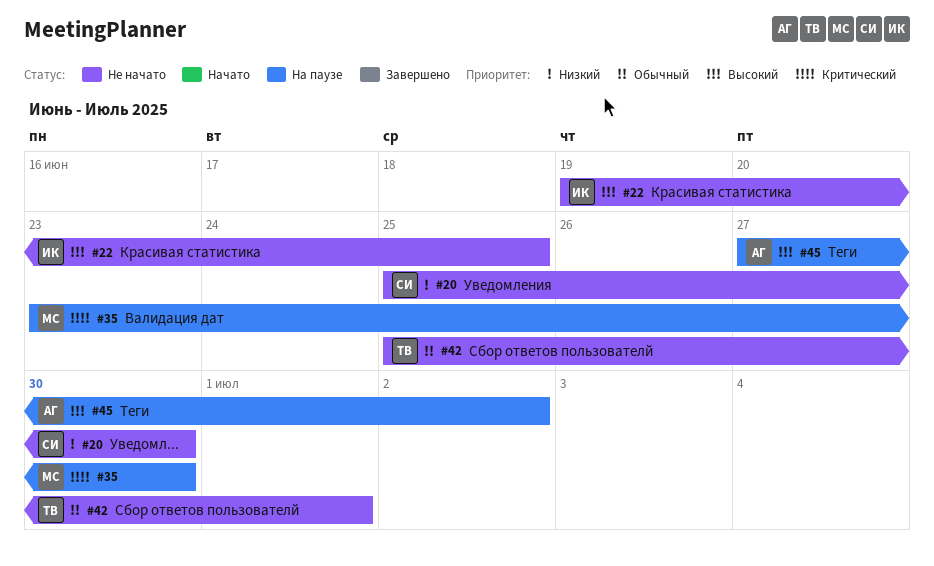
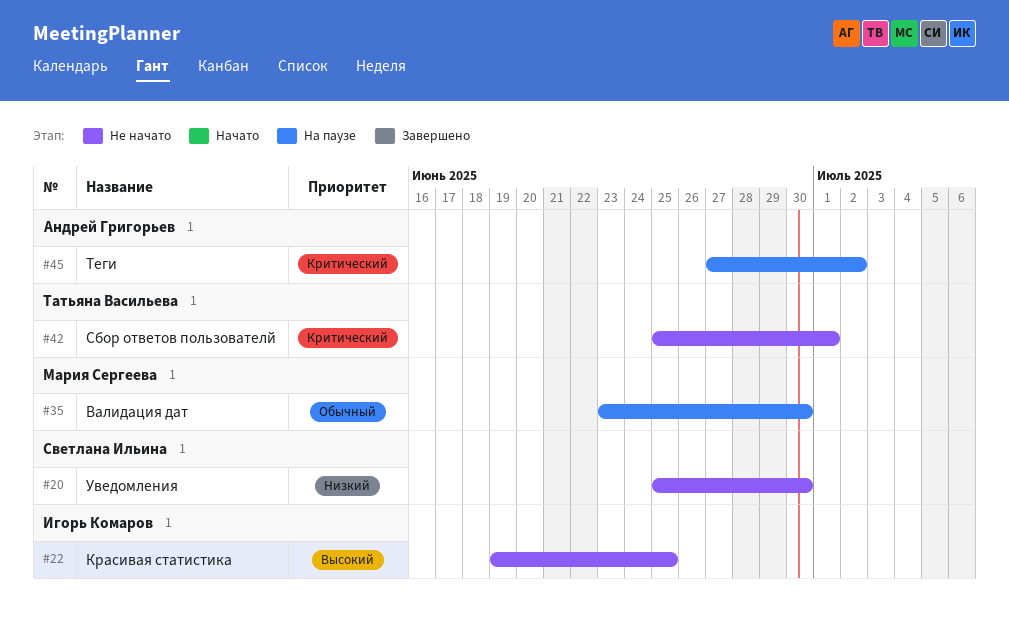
#35, priority: Критический -> Обычный
#42, priority: Обычный -> Критический
#45, priority: Высокий -> Критический

